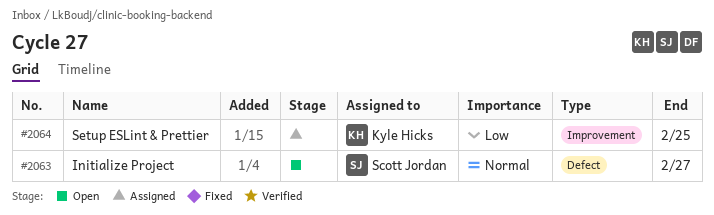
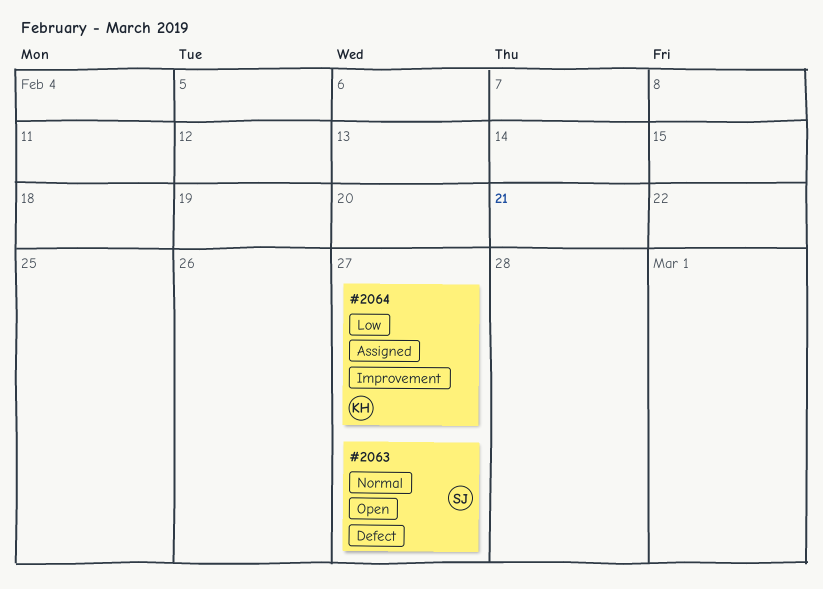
#2064, due: Feb 25 -> Feb 27

